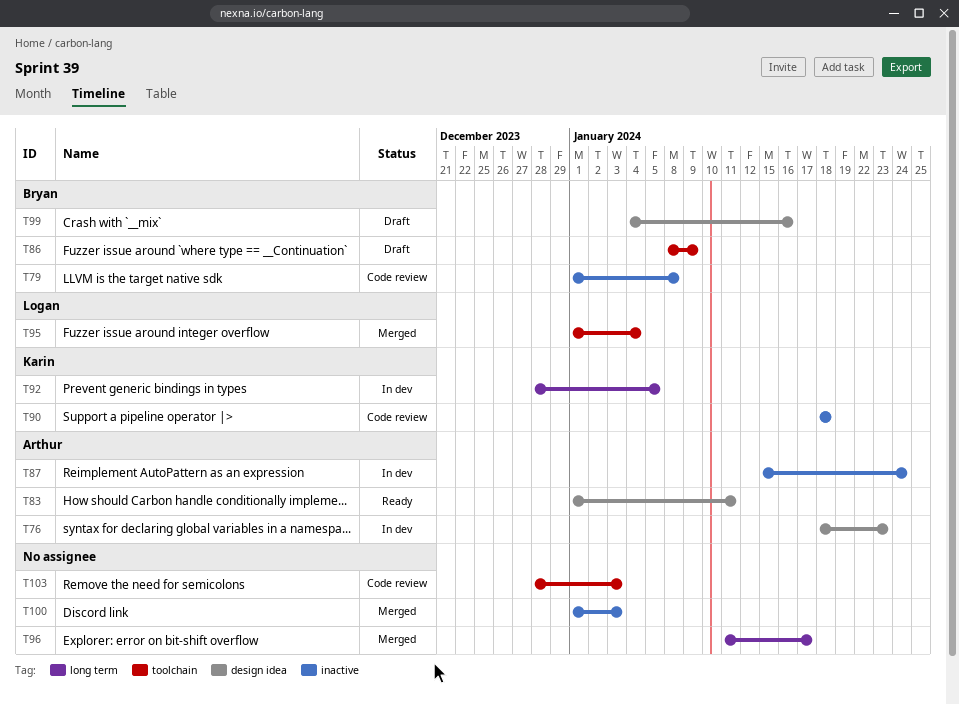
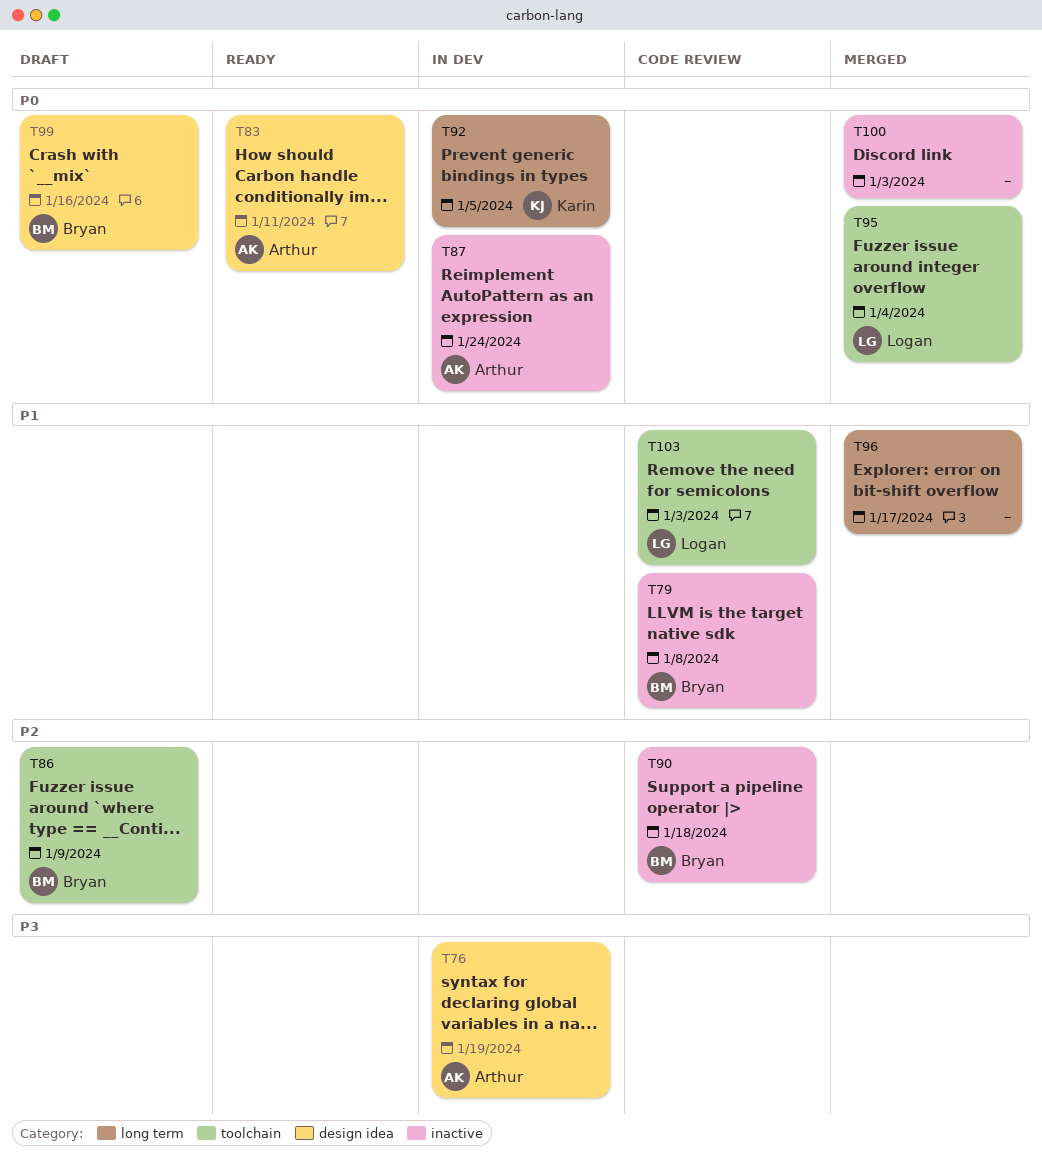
T76, due: Jan 23 -> Jan 19
T90, owner: Karin -> Bryan
T103, owner: none -> Logan

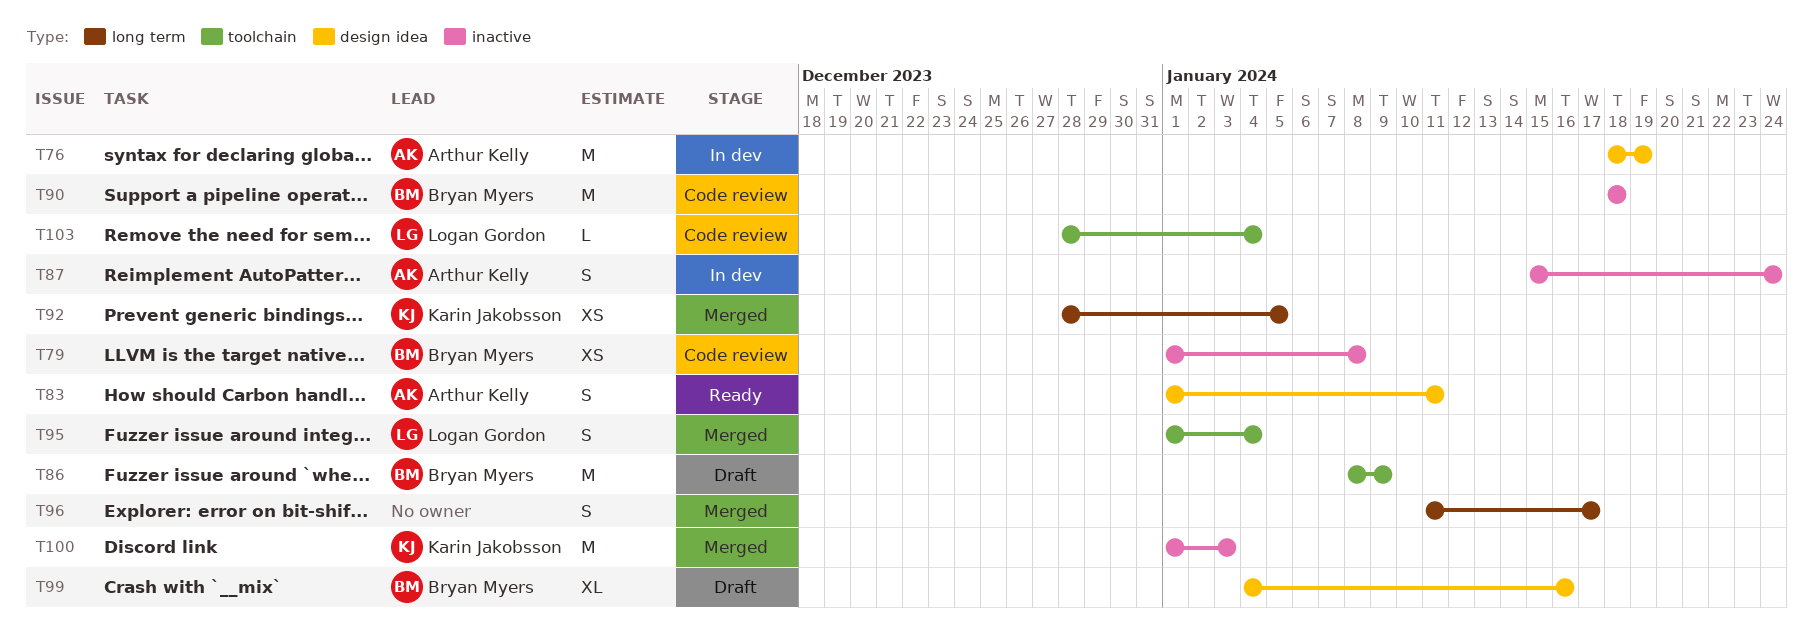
T92, status: In dev -> Merged
T100, owner: none -> Karin Jakobsson
T103, due: Jan 3 -> Jan 4

